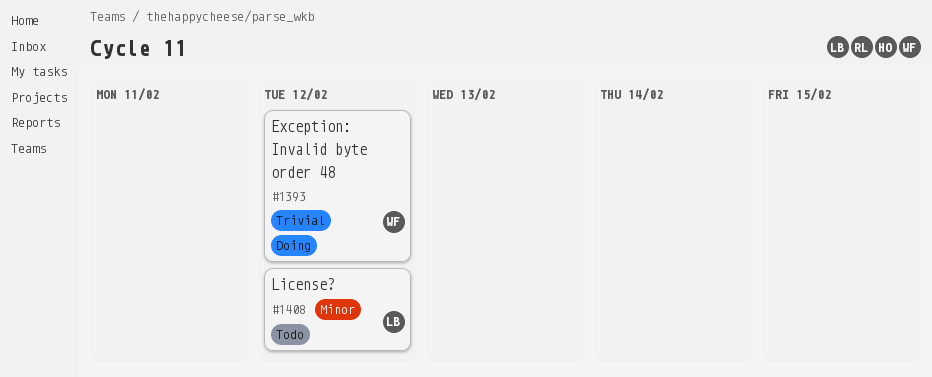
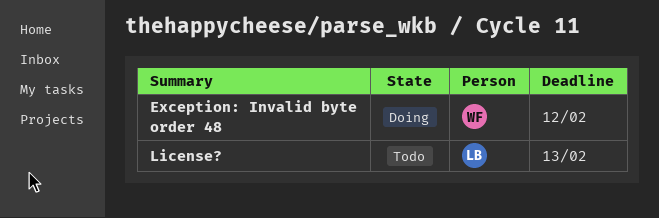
License?, due: Feb 12 -> Feb 13

